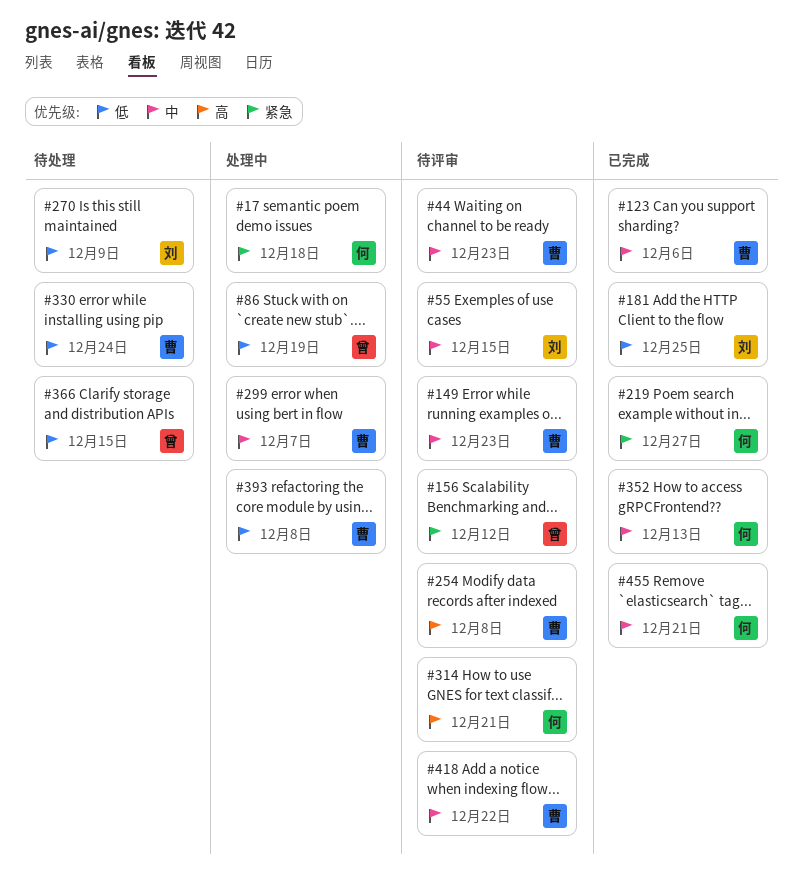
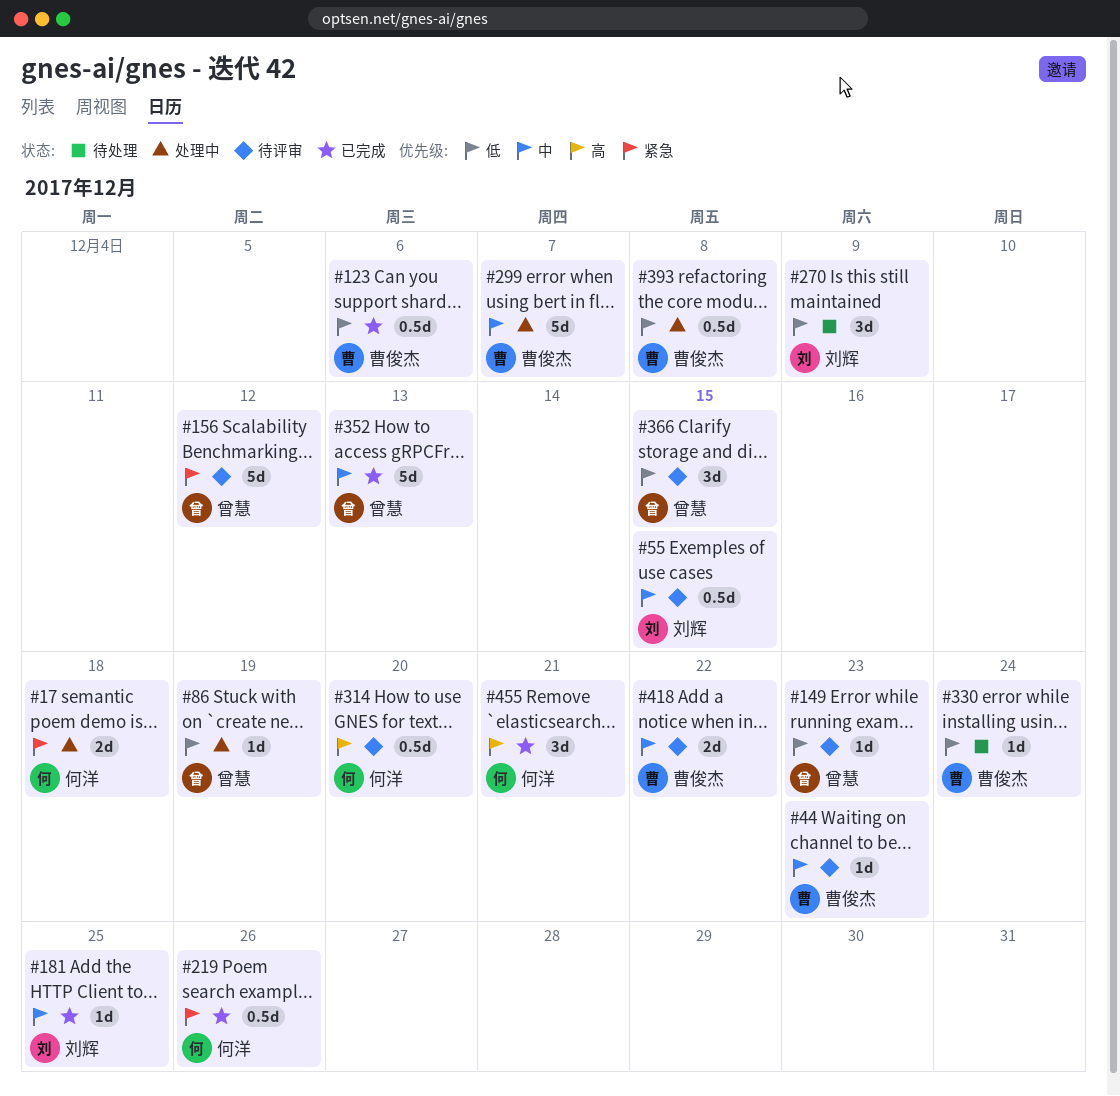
#123, priority: 中 -> 低
#149, owner: 曹俊杰 -> 曾慧
#149, priority: 中 -> 低
#181, priority: 低 -> 中
#219, due: Dec 27 -> Dec 26
#254: present -> none
#314, due: Dec 21 -> Dec 20
#352, owner: 何洋 -> 曾慧
#366, status: 待处理 -> 待评审
#455, priority: 中 -> 高

